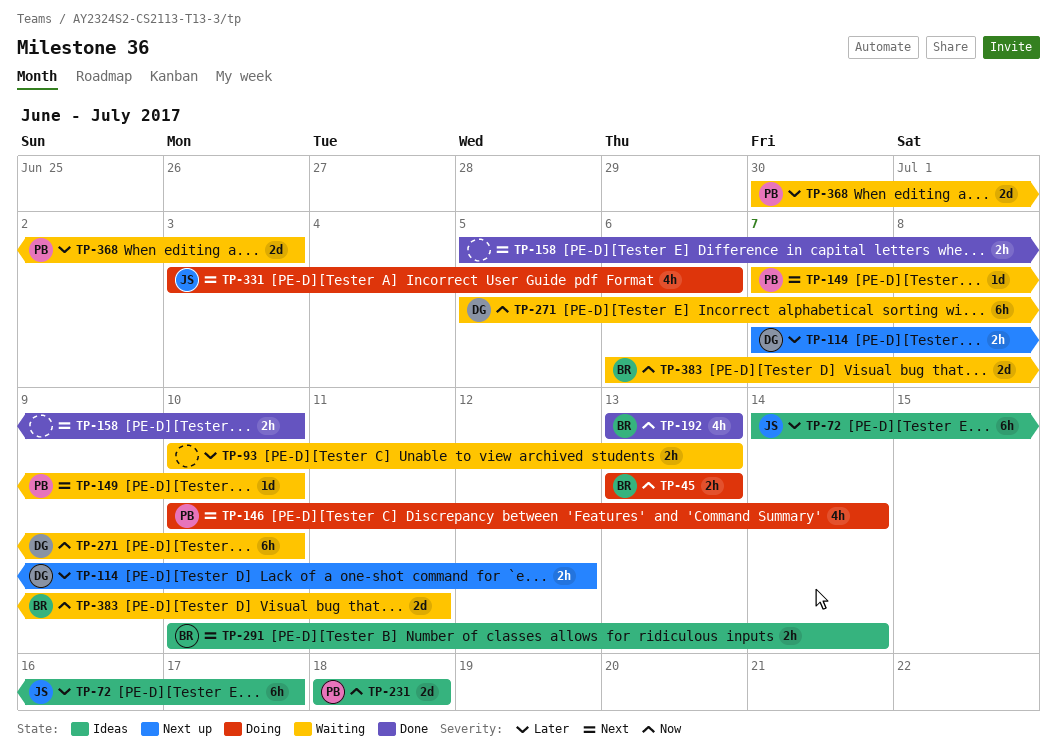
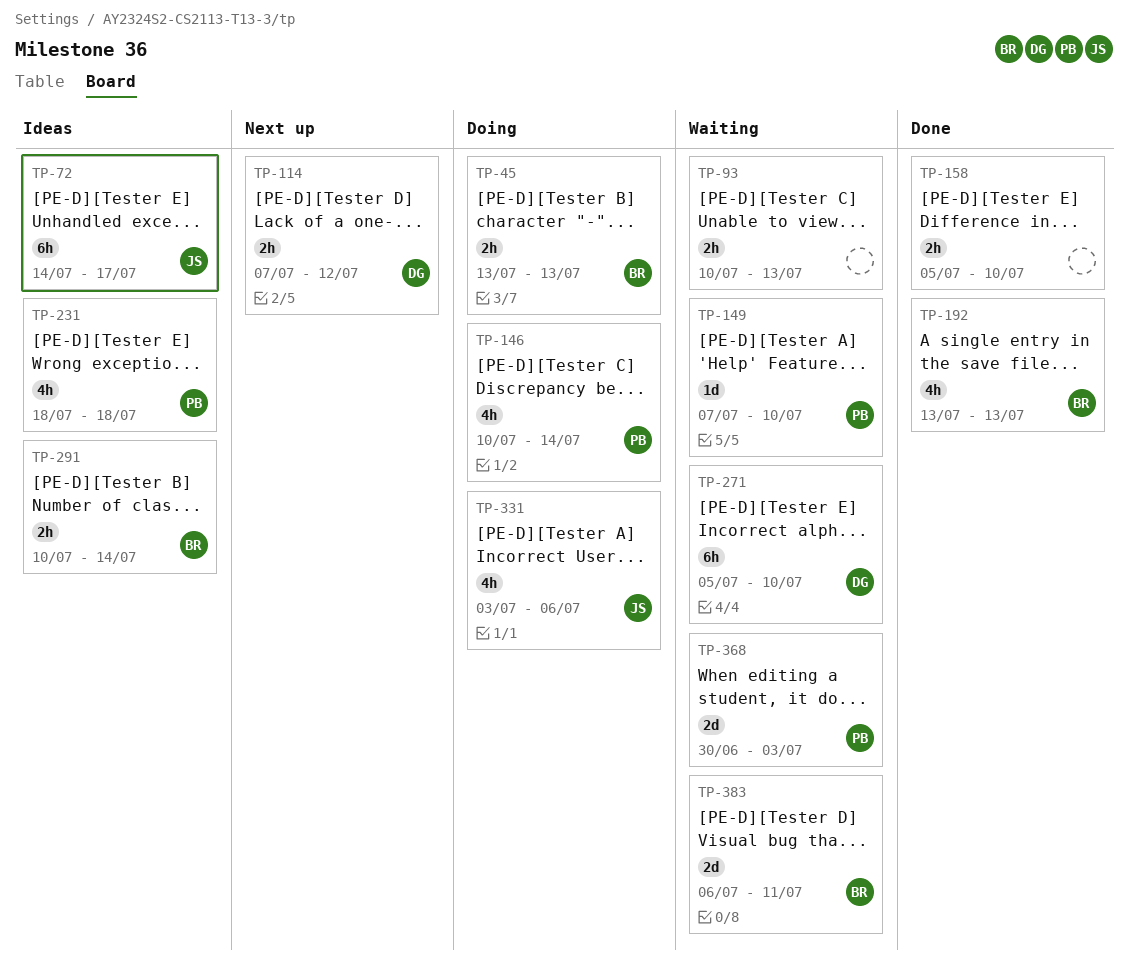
TP-231, estimate: 2d -> 4h

